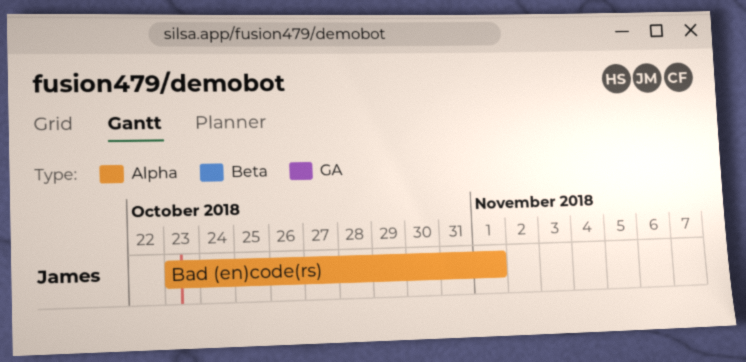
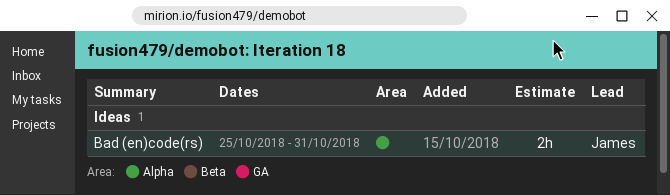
Bad (en)code(rs), start: Oct 23 -> Oct 25
Bad (en)code(rs), due: Nov 1 -> Oct 31

